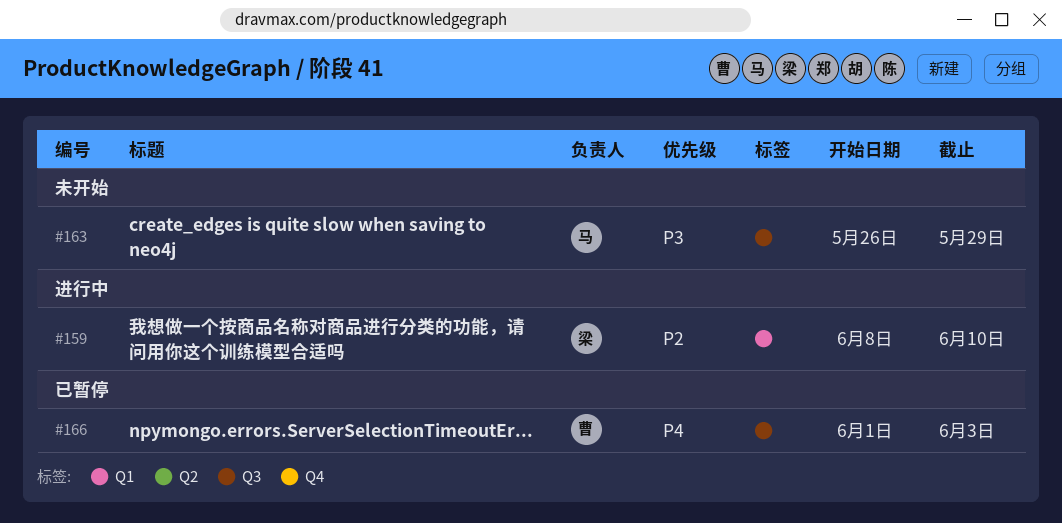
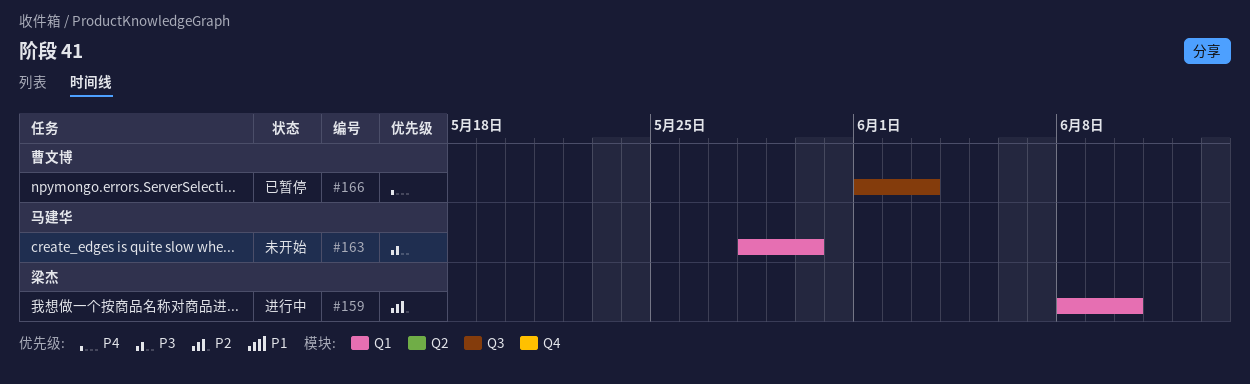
#163, label: Q3 -> Q1
#163, start: May 26 -> May 28
#163, due: May 29 -> May 30

